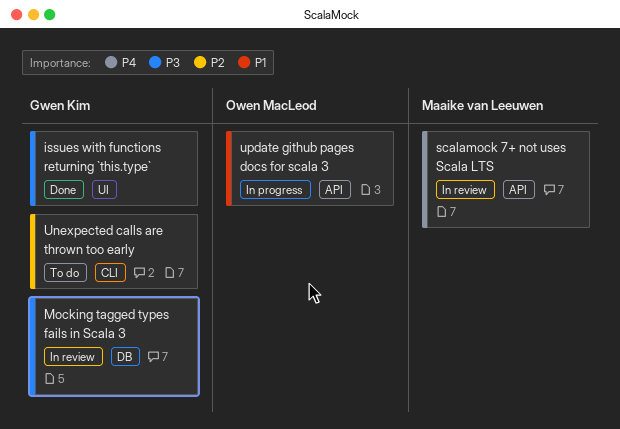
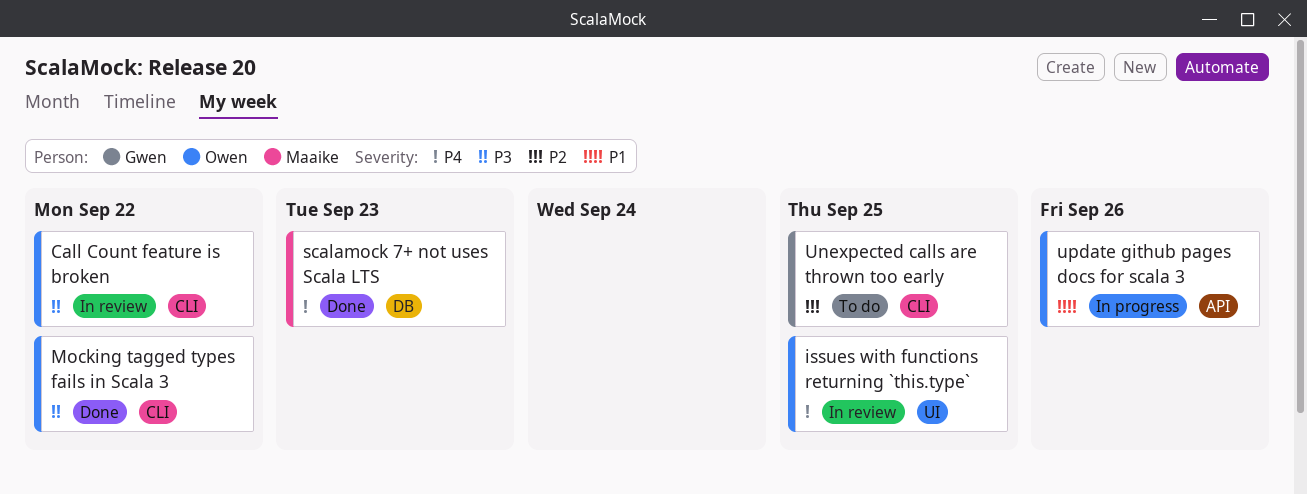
Call Count feature is broken: none -> present
issues with functions returning `this.type`, status: Done -> In review
issues with functions returning `this.type`, owner: Gwen Kim -> Owen MacLeod
issues with functions returning `this.type`, priority: P3 -> P4
Mocking tagged types fails in Scala 3, status: In review -> Done
Mocking tagged types fails in Scala 3, owner: Gwen Kim -> Owen MacLeod
Mocking tagged types fails in Scala 3, label: DB -> CLI
scalamock 7+ not uses Scala LTS, status: In review -> Done
scalamock 7+ not uses Scala LTS, label: API -> DB

